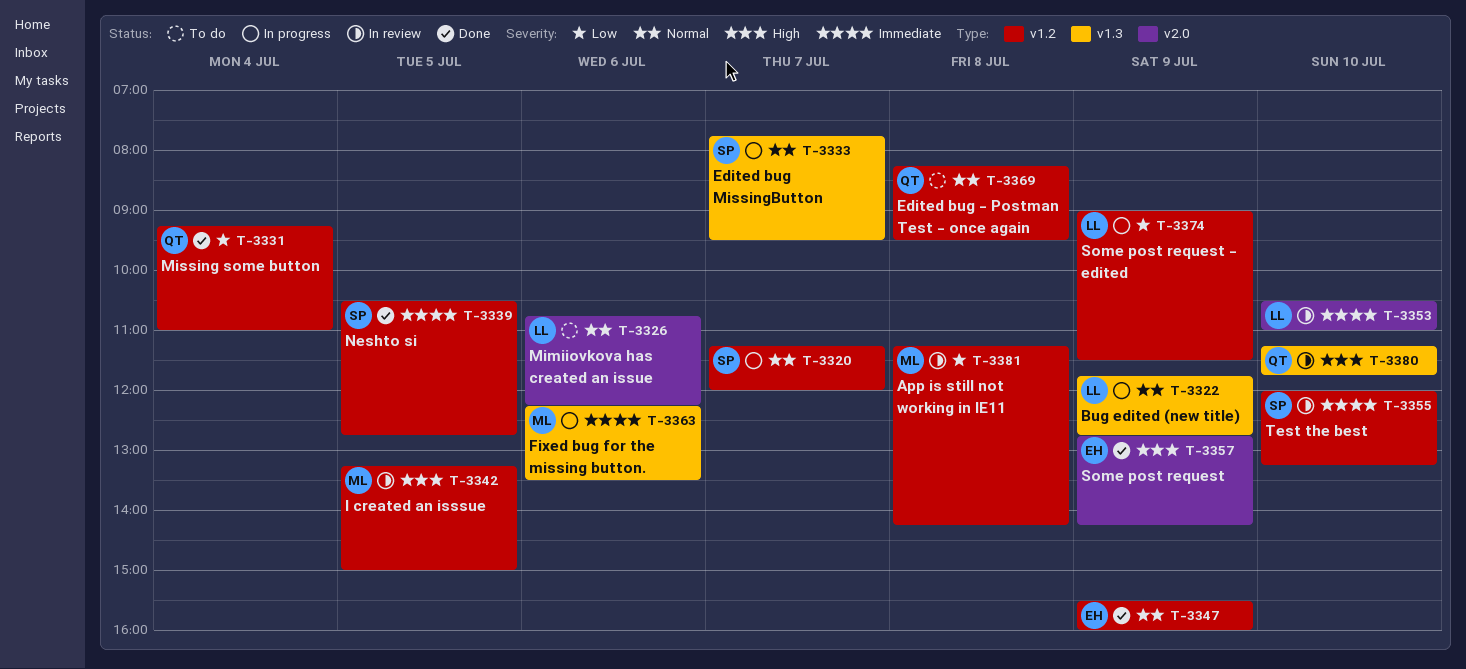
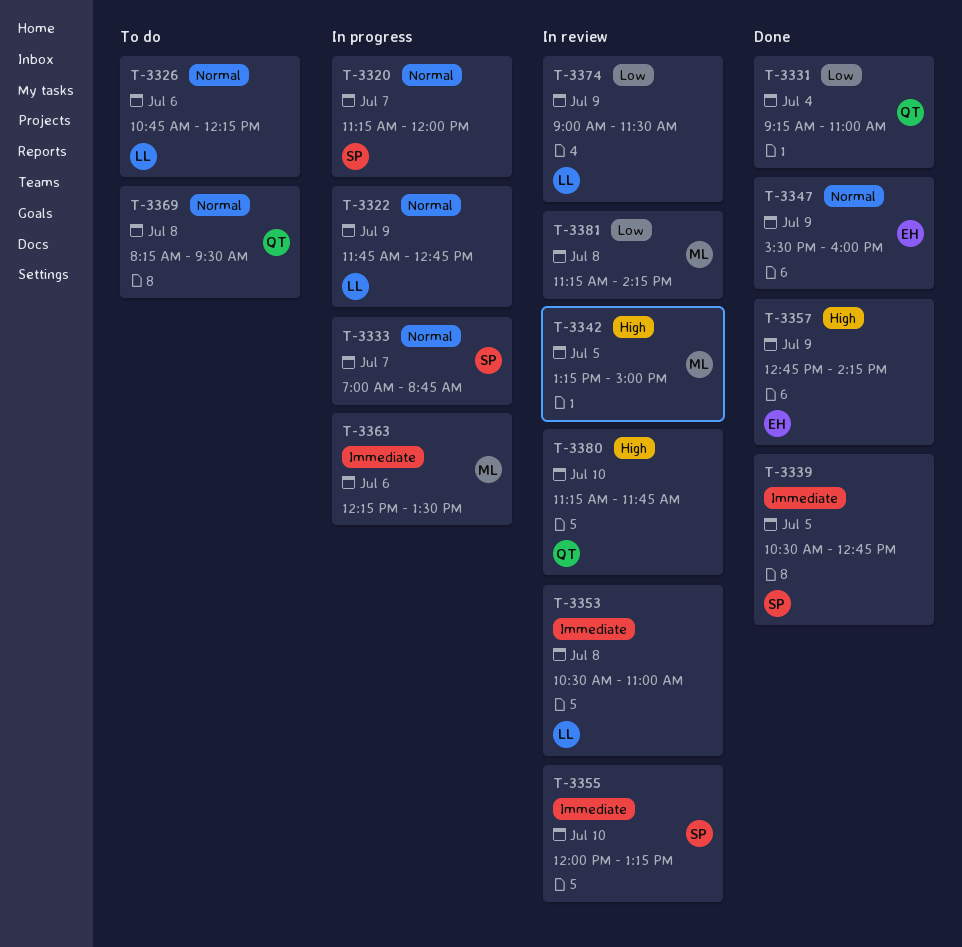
T-3333, begins: 07:45 -> 07:00
T-3333, ends: 09:30 -> 08:45
T-3353, day: Jul 10 -> Jul 8
T-3374, status: In progress -> In review

